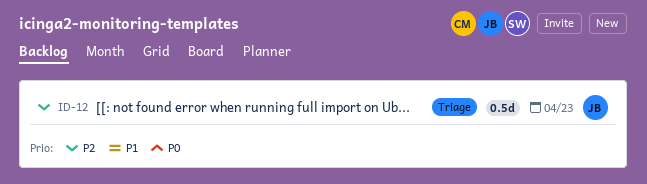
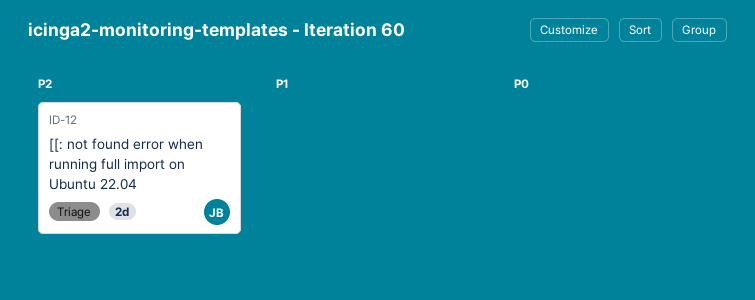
ID-12, estimate: 0.5d -> 2d

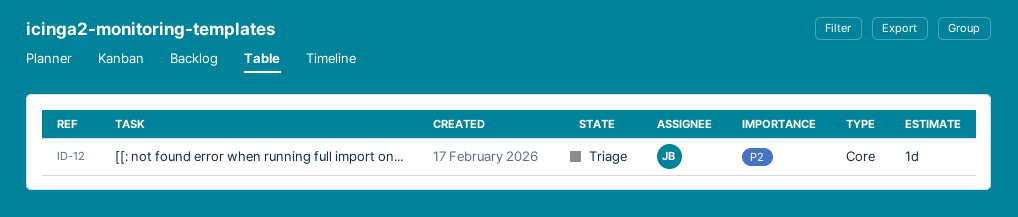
ID-12, estimate: 2d -> 1d

